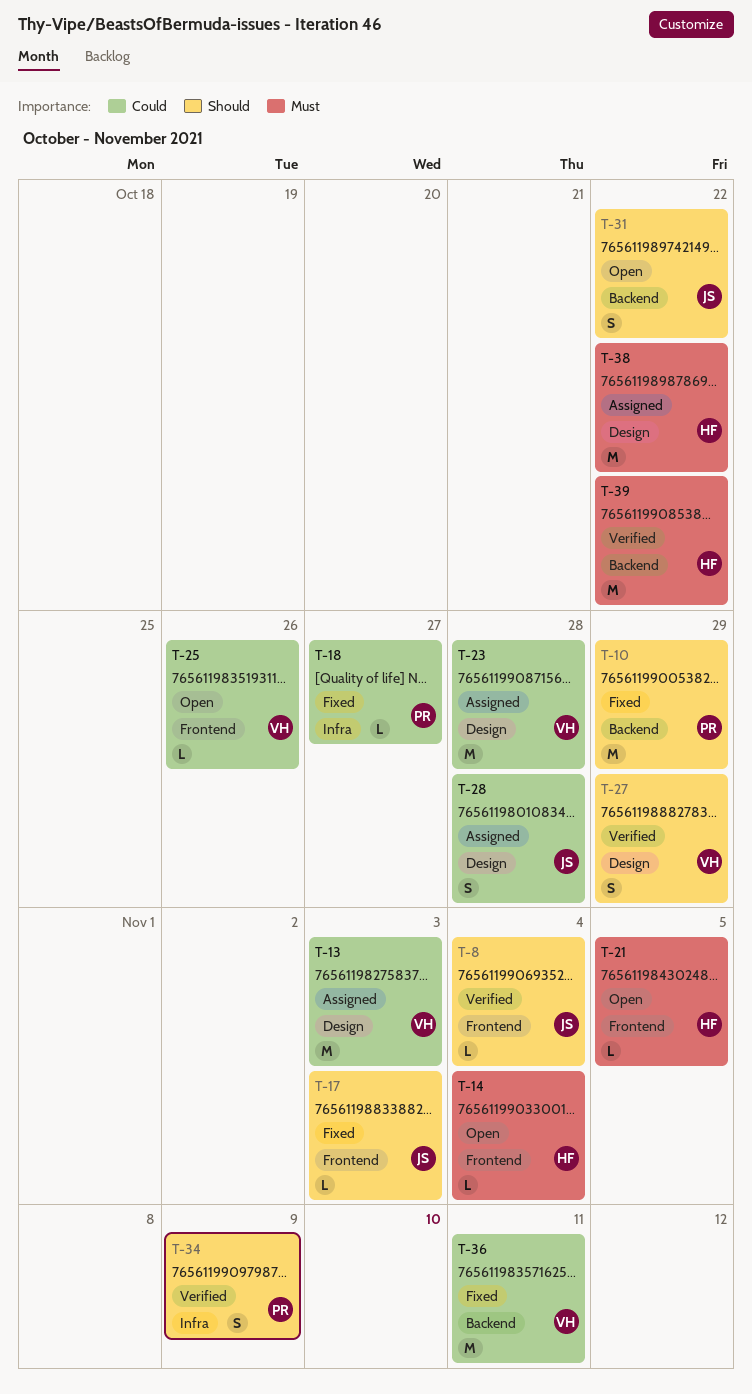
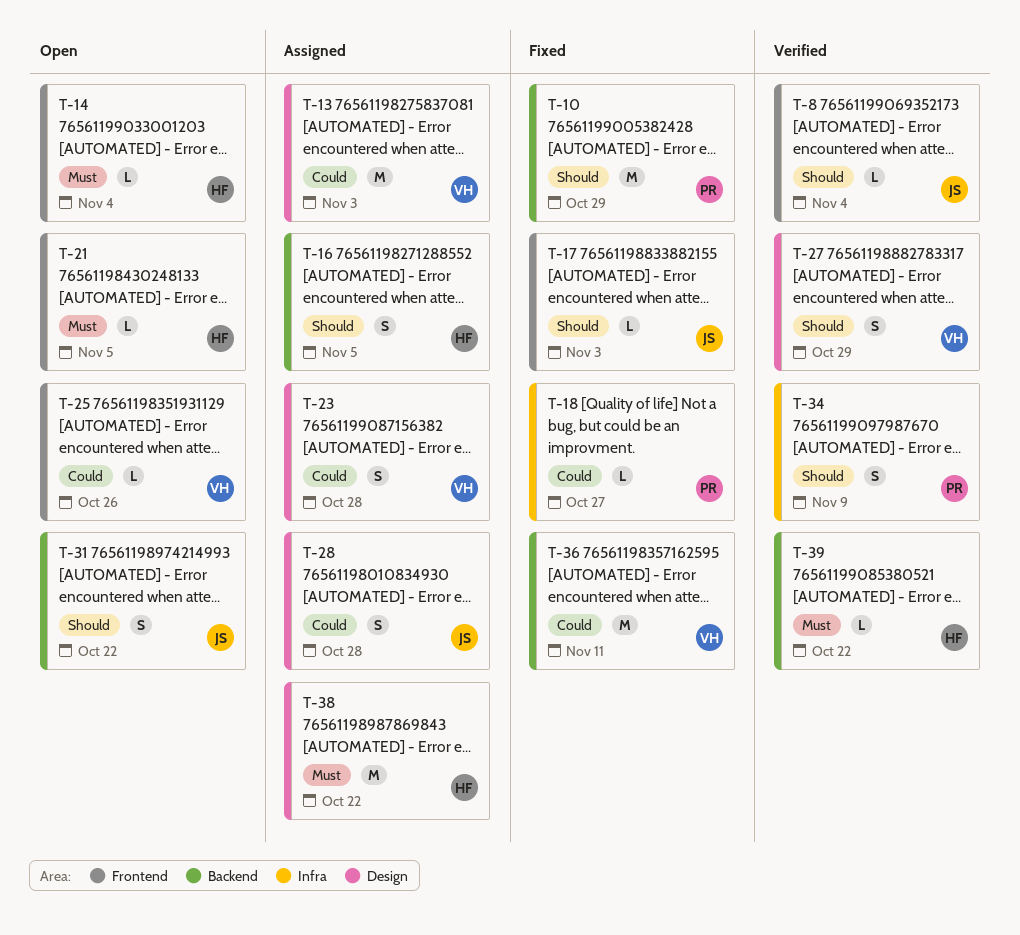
T-16: none -> present
T-23, estimate: M -> S
T-39, estimate: M -> L

